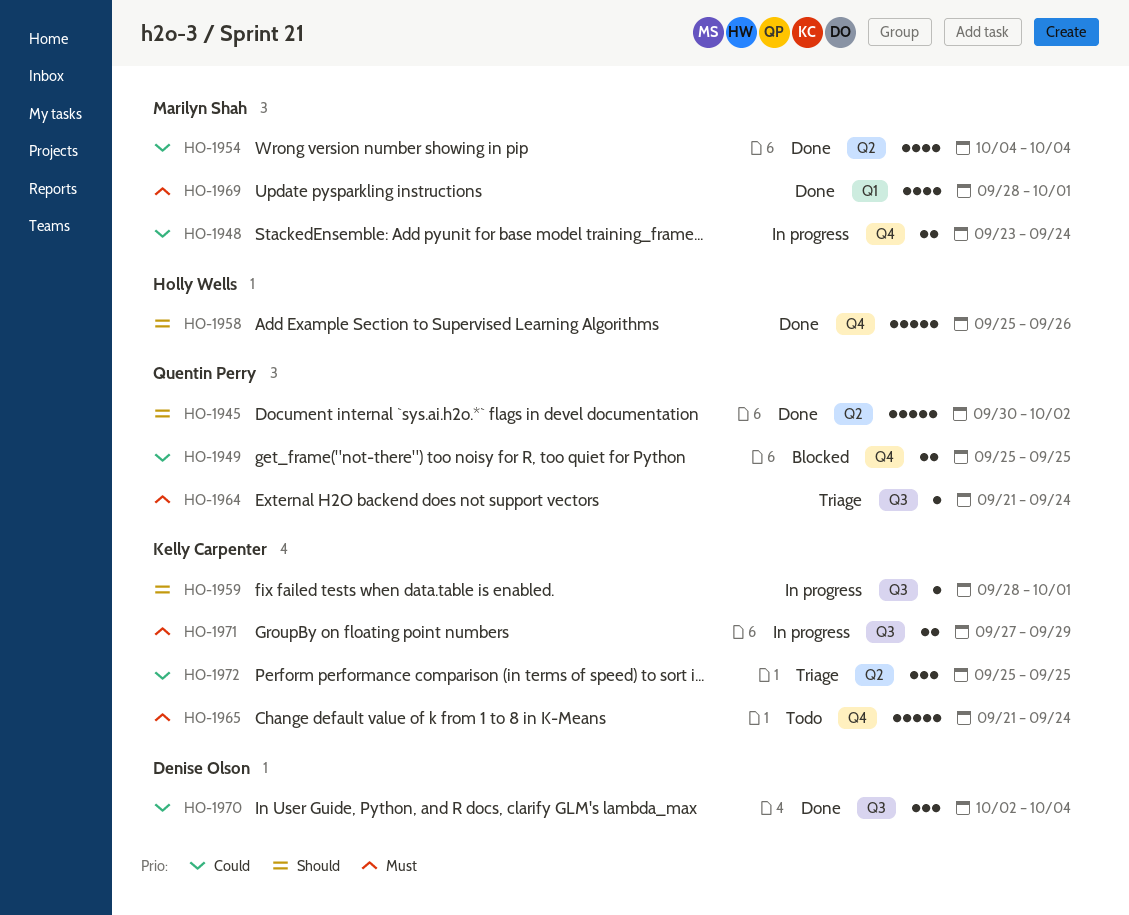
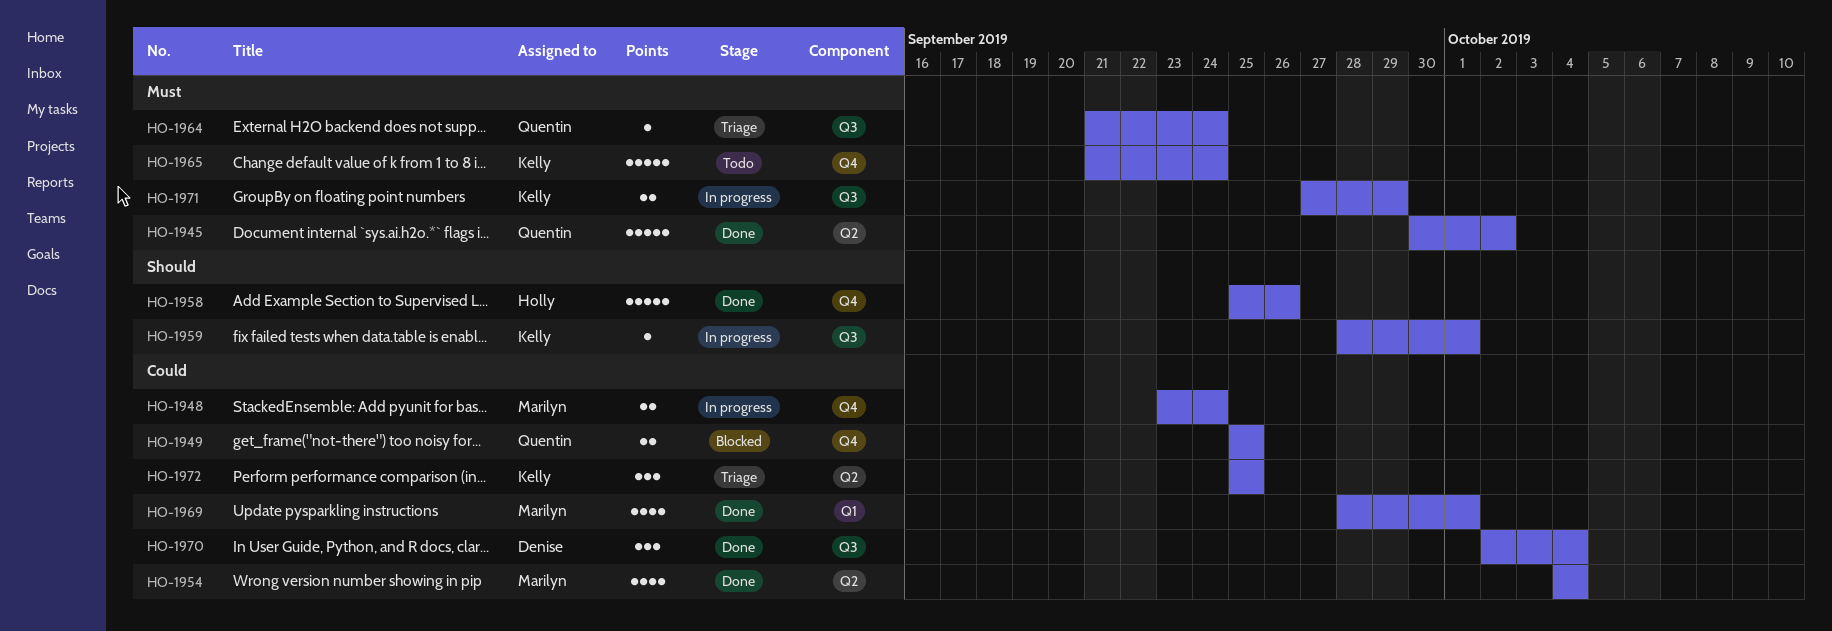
HO-1945, priority: Should -> Must
HO-1969, priority: Must -> Could

